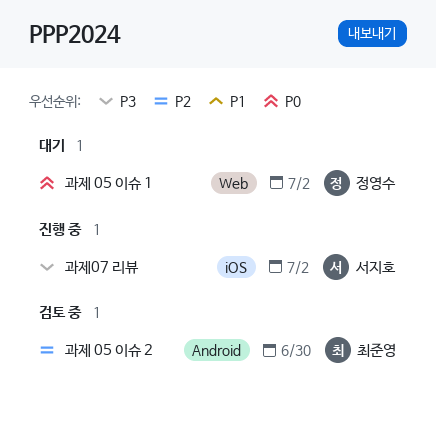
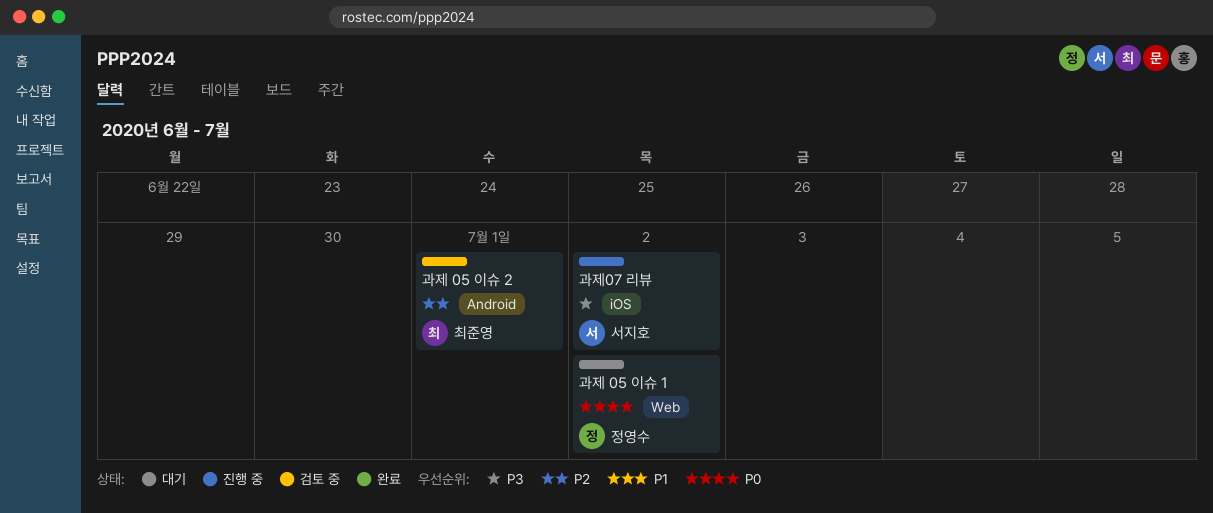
과제 05 이슈 2, due: Jun 30 -> Jul 1

